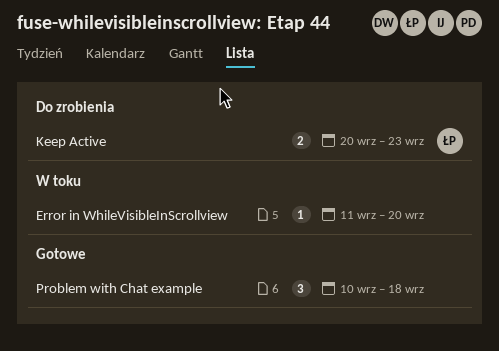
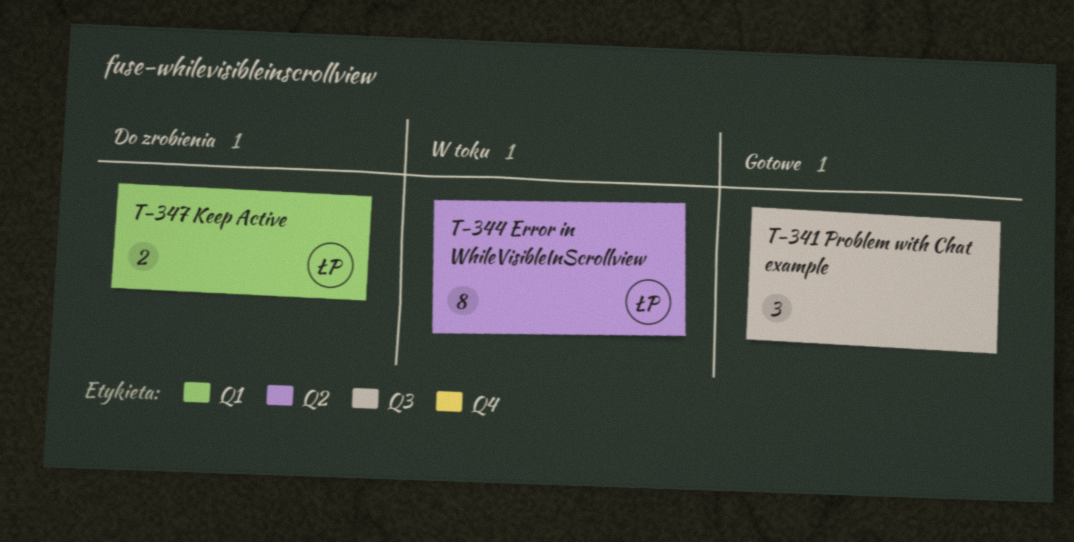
Error in WhileVisibleInScrollview, owner: none -> ŁP
Error in WhileVisibleInScrollview, estimate: 1 -> 8

